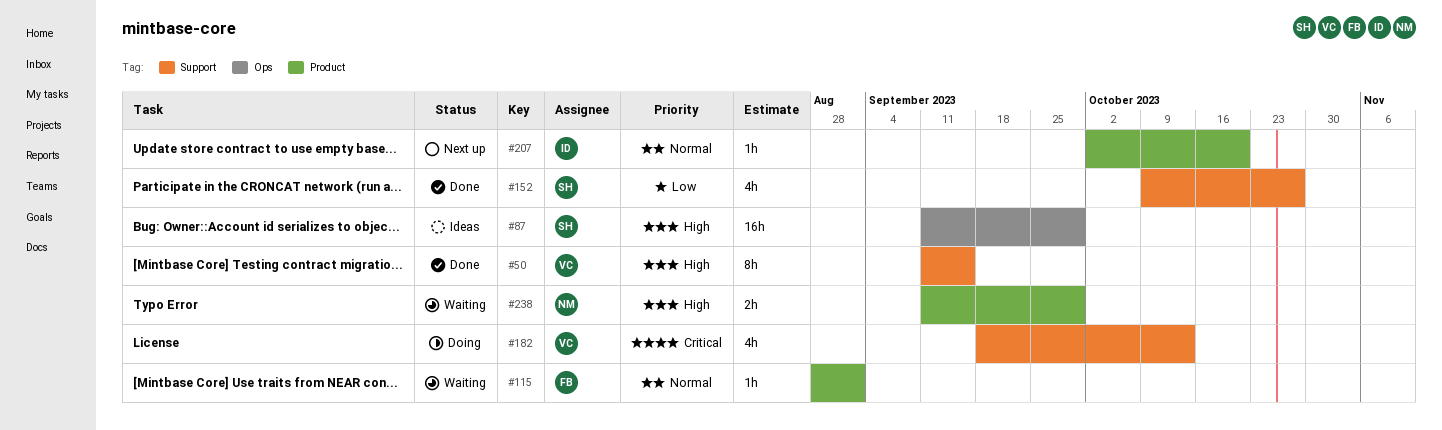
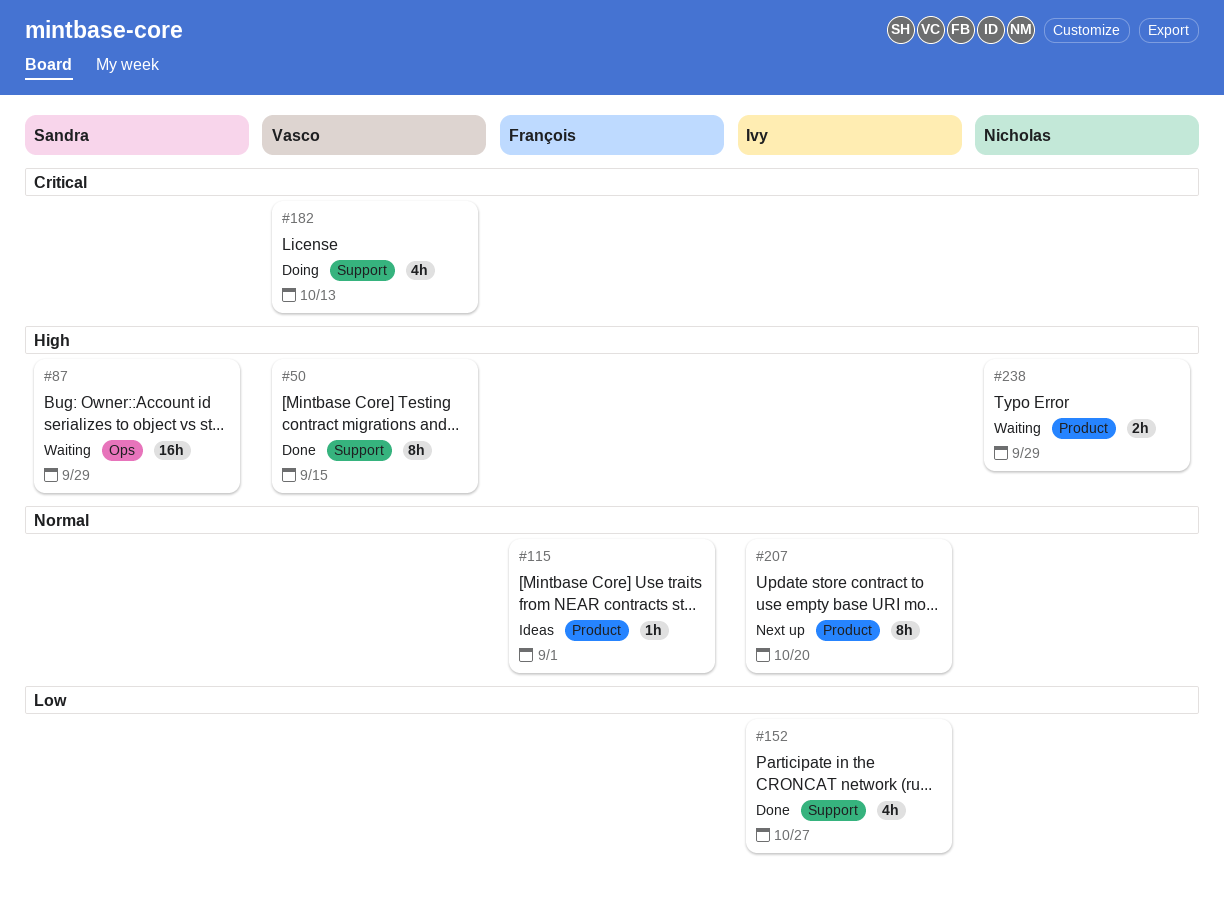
#87, status: Ideas -> Waiting
#115, status: Waiting -> Ideas
#152, owner: Sandra -> Ivy
#207, estimate: 1h -> 8h

